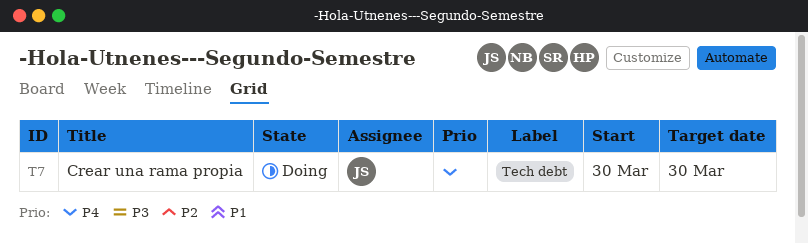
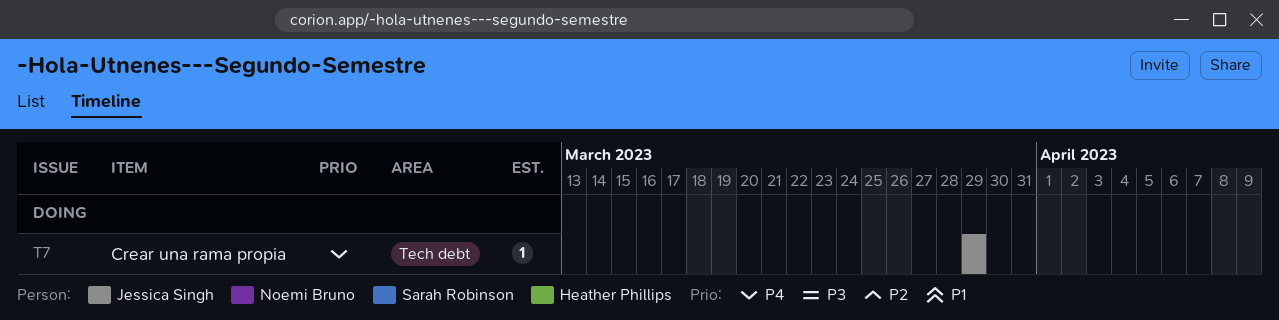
T7, start: Mar 30 -> Mar 29
T7, due: Mar 30 -> Mar 29

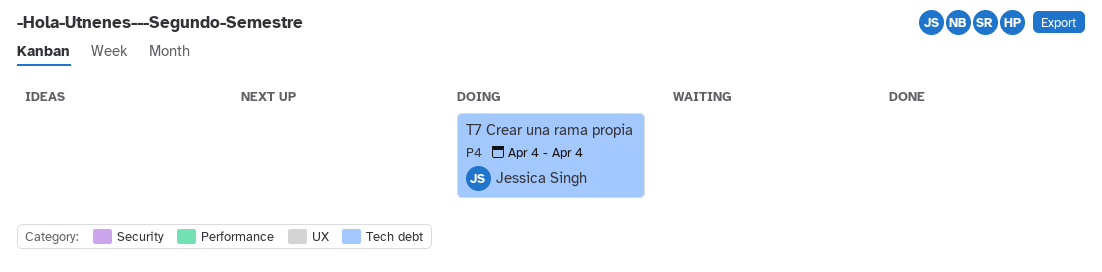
T7, start: Mar 29 -> Apr 4
T7, due: Mar 29 -> Apr 4

